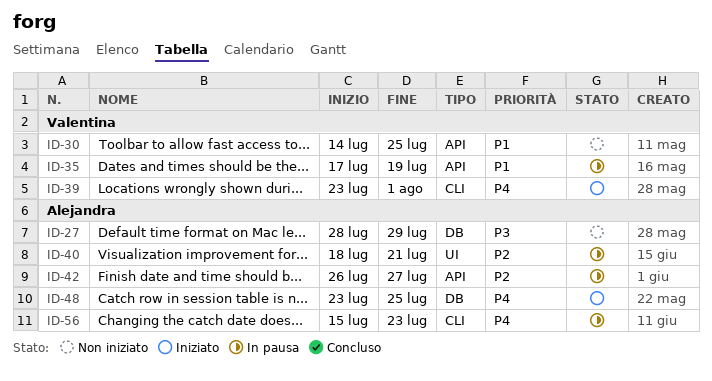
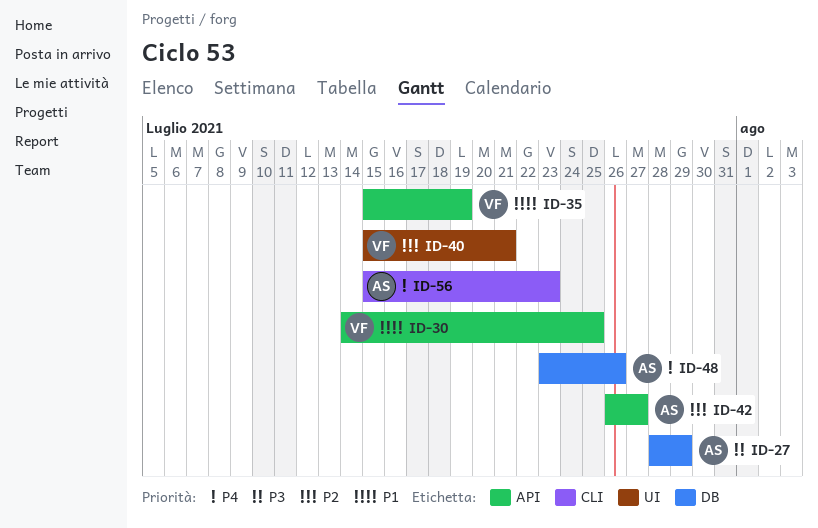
ID-35, start: Jul 17 -> Jul 15
ID-39: present -> none
ID-40, owner: Alejandra -> Valentina
ID-40, start: Jul 18 -> Jul 15
ID-48, due: Jul 25 -> Jul 26

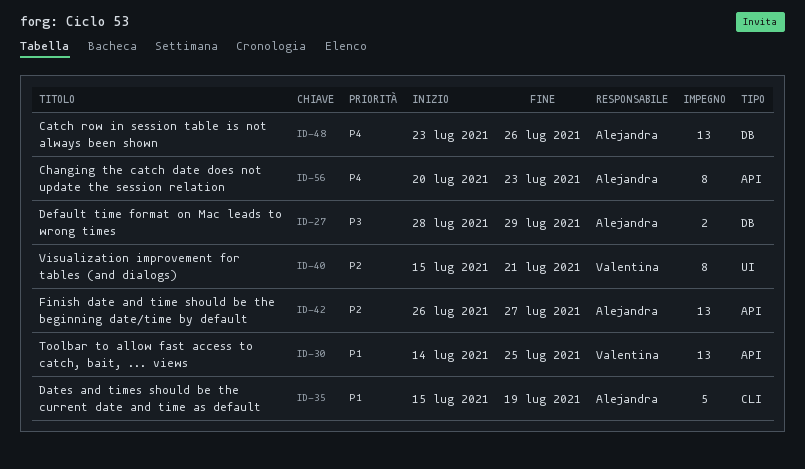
ID-35, owner: Valentina -> Alejandra
ID-35, label: API -> CLI
ID-56, label: CLI -> API
ID-56, start: Jul 15 -> Jul 20

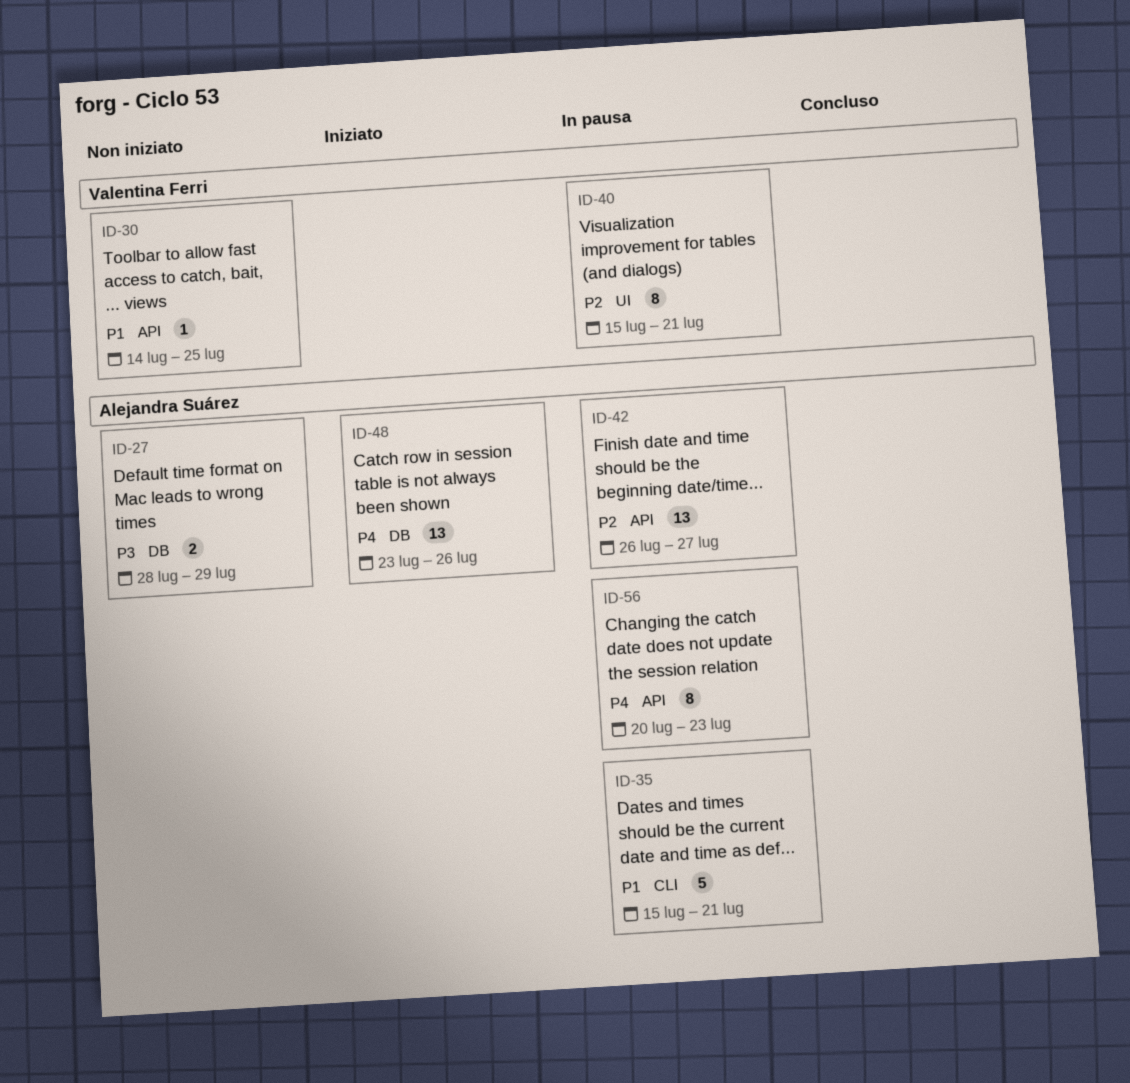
ID-30, estimate: 13 -> 1
ID-35, due: Jul 19 -> Jul 21

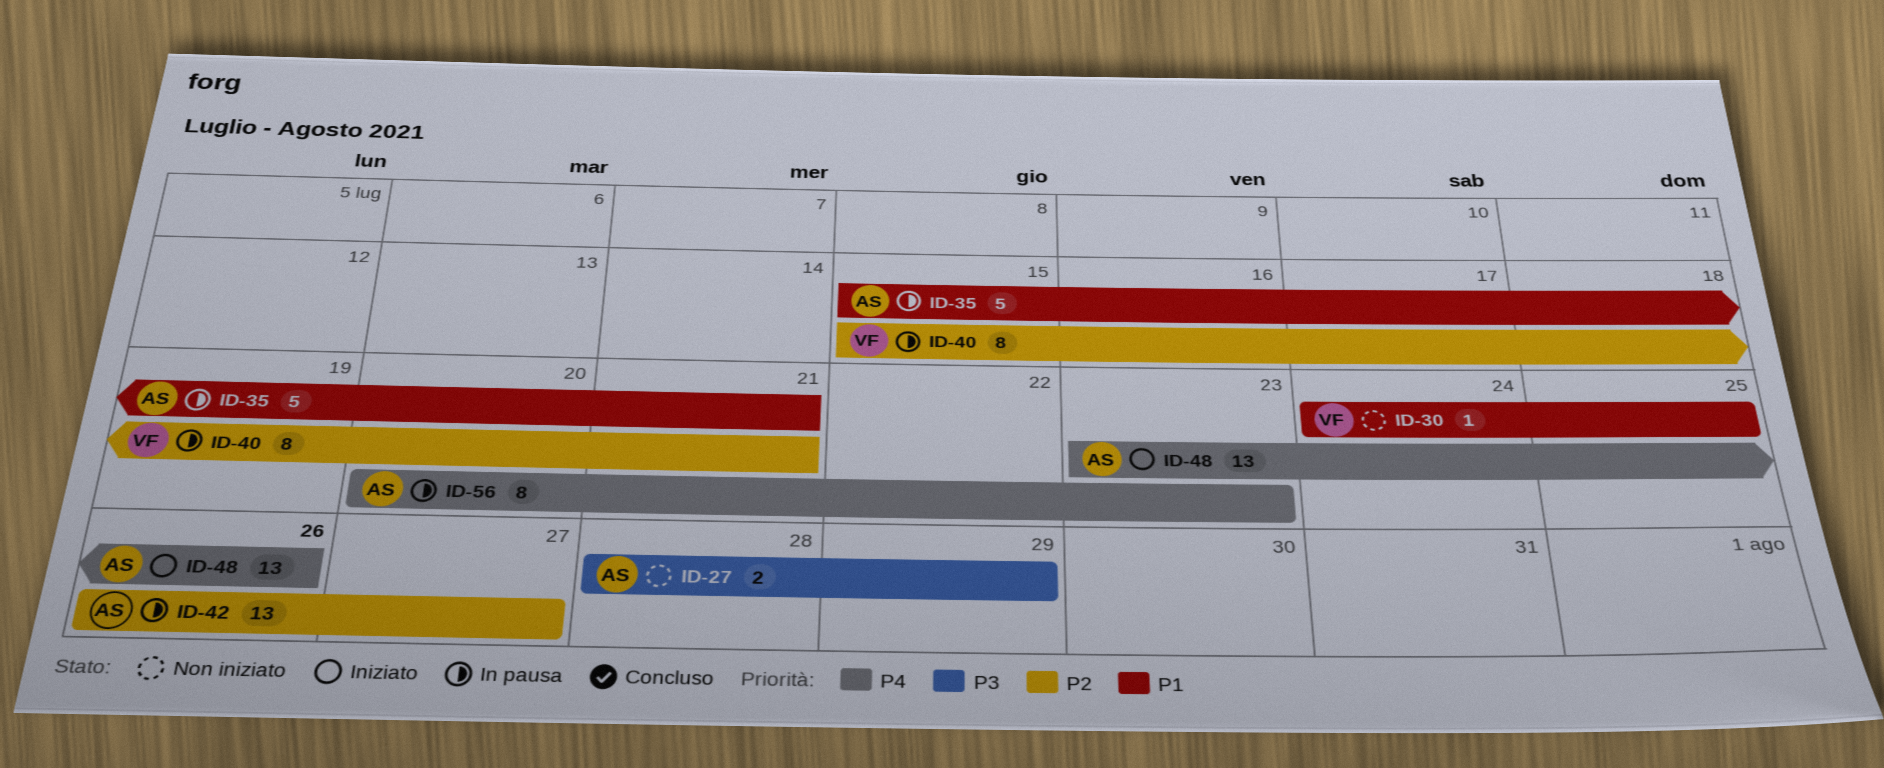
ID-30, start: Jul 14 -> Jul 24

